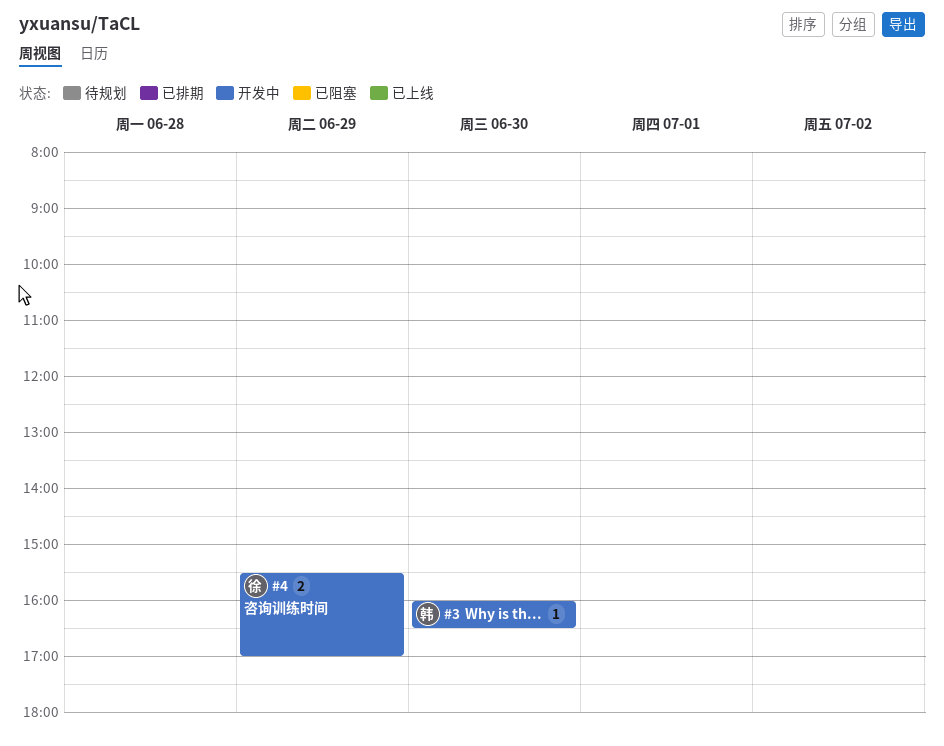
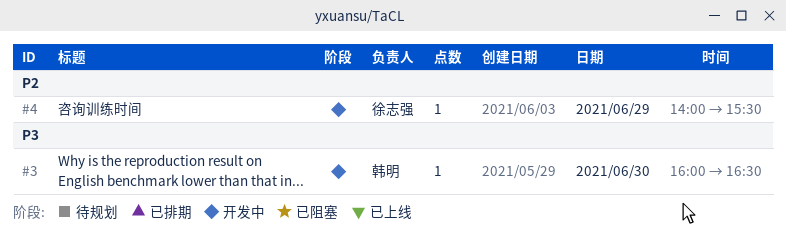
#4, estimate: 2 -> 1
#4, begins: 15:30 -> 14:00
#4, ends: 17:00 -> 15:30

